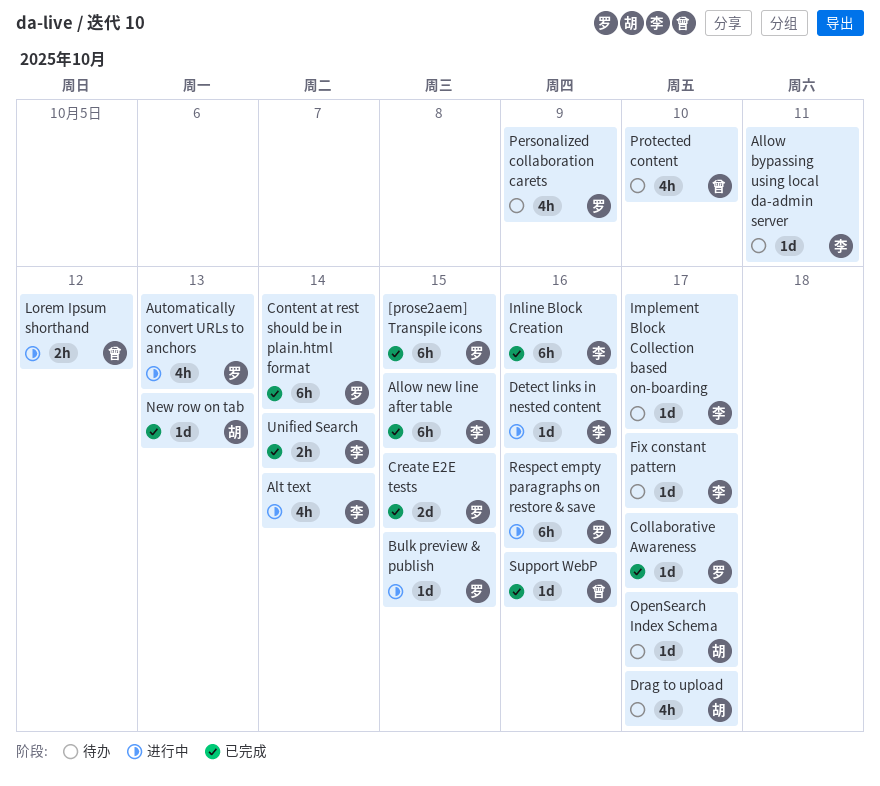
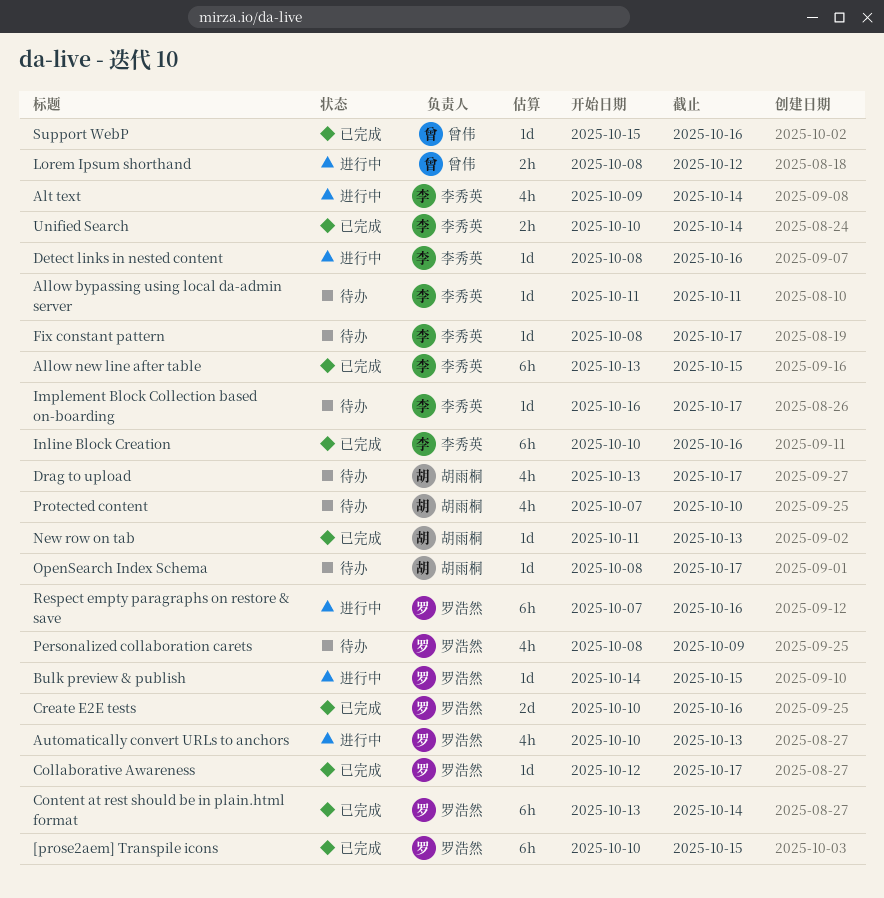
Create E2E tests, due: Oct 15 -> Oct 16
Protected content, owner: 曾伟 -> 胡雨桐

